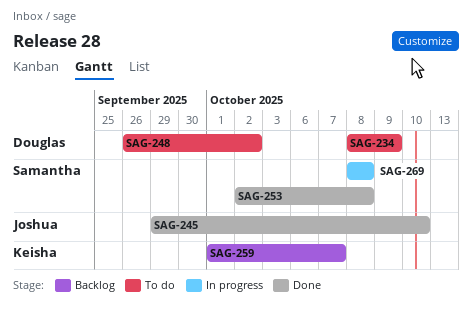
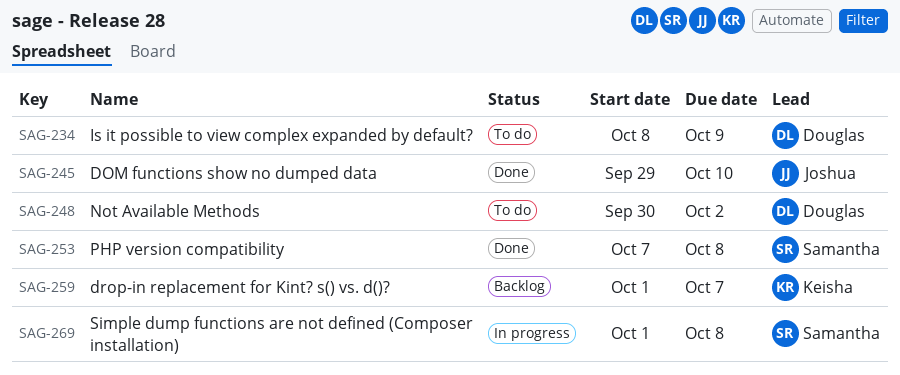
SAG-248, start: Sep 26 -> Sep 30
SAG-253, start: Oct 2 -> Oct 7
SAG-269, start: Oct 8 -> Oct 1

